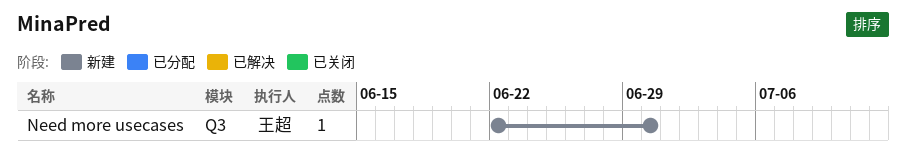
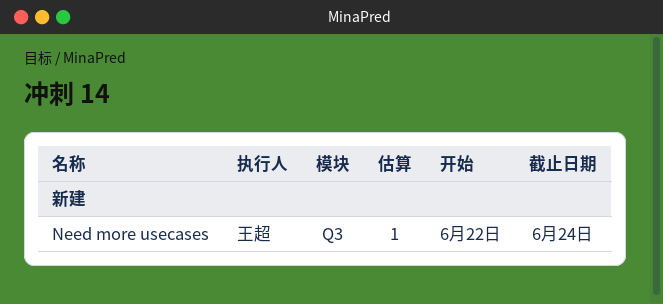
Need more usecases, due: Jun 30 -> Jun 24

